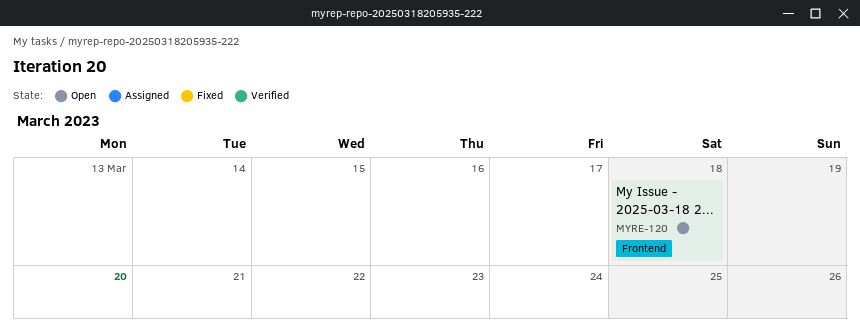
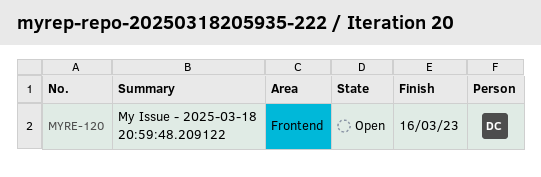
MYRE-120, due: Mar 18 -> Mar 16

